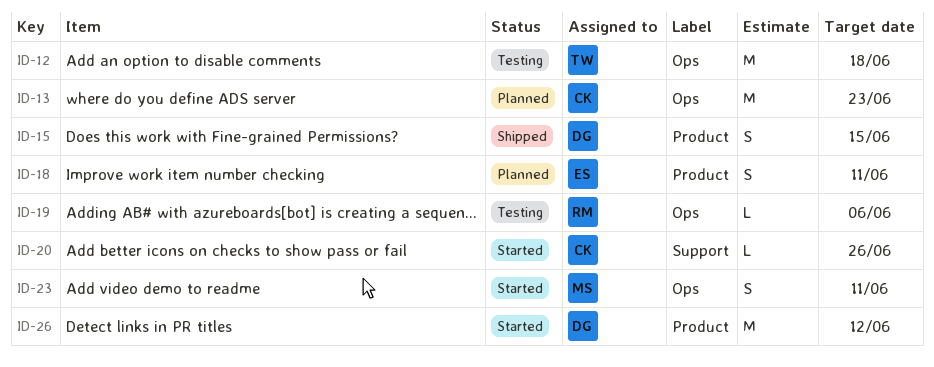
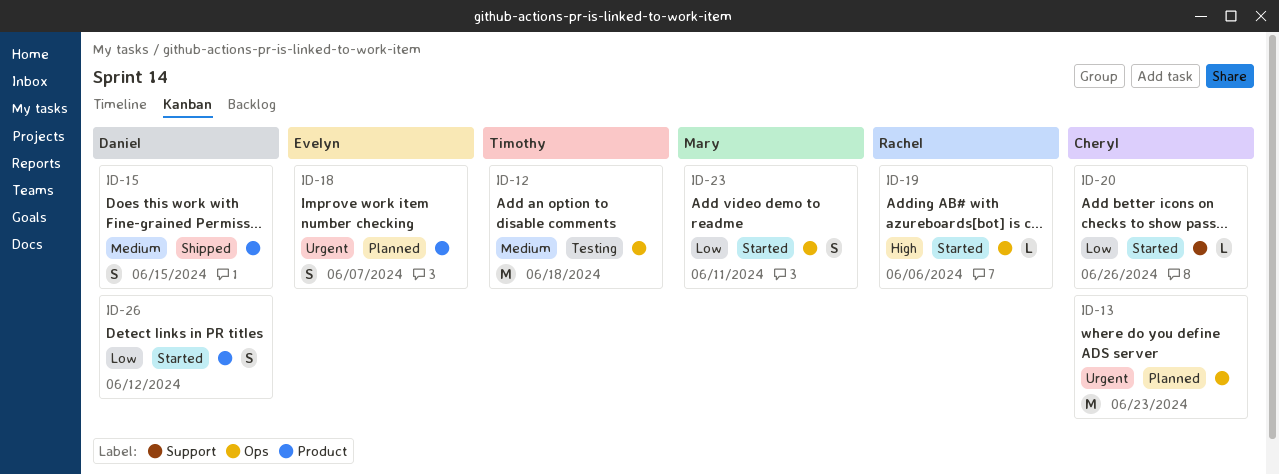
ID-18, due: Jun 11 -> Jun 7
ID-19, status: Testing -> Started
ID-26, estimate: M -> S

